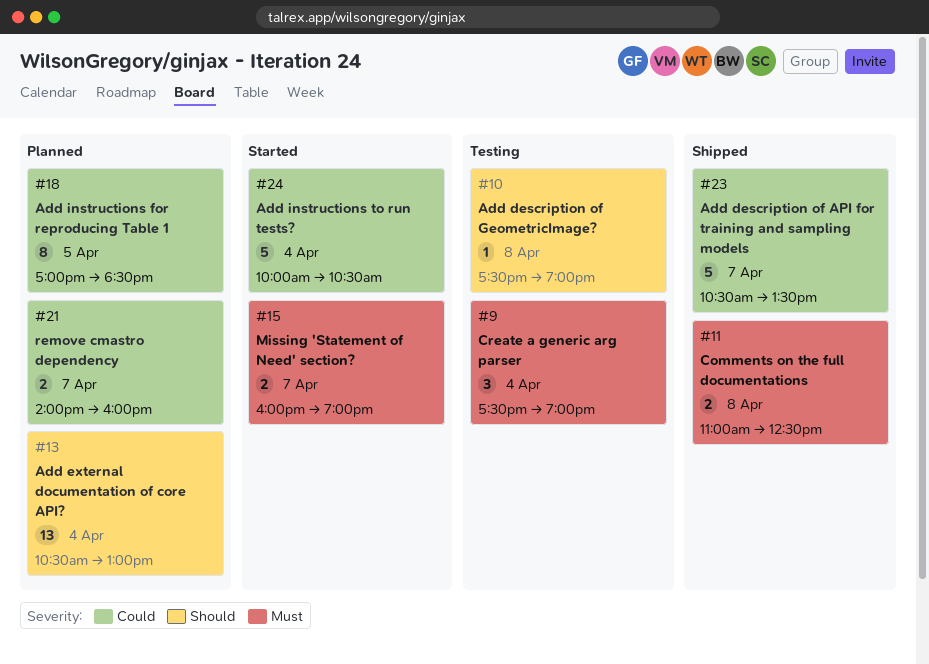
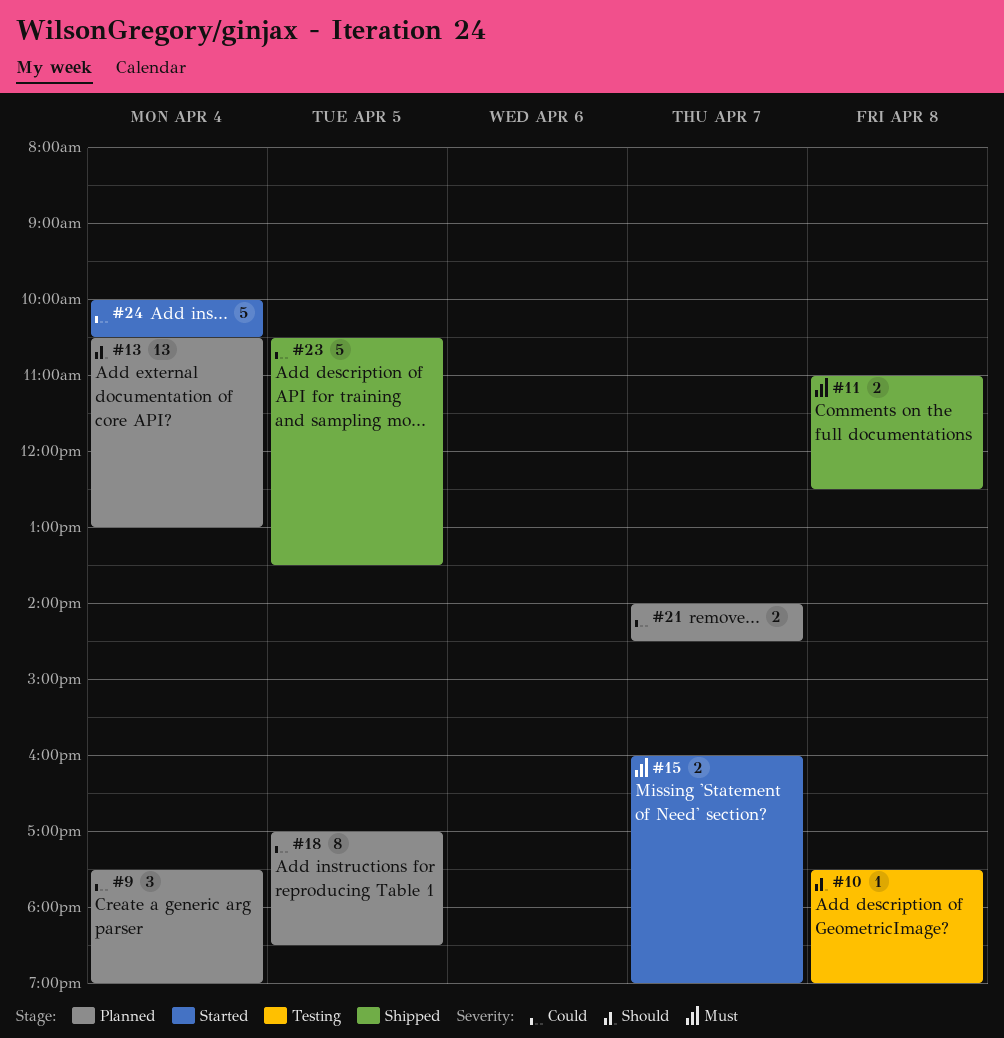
#9, status: Testing -> Planned
#9, priority: Must -> Could
#21, ends: 16:00 -> 14:30
#23, day: Apr 7 -> Apr 5

